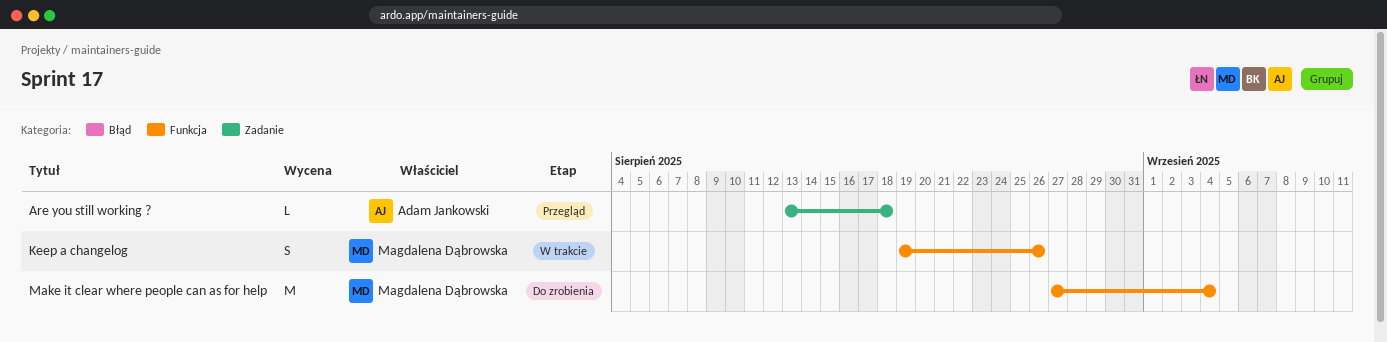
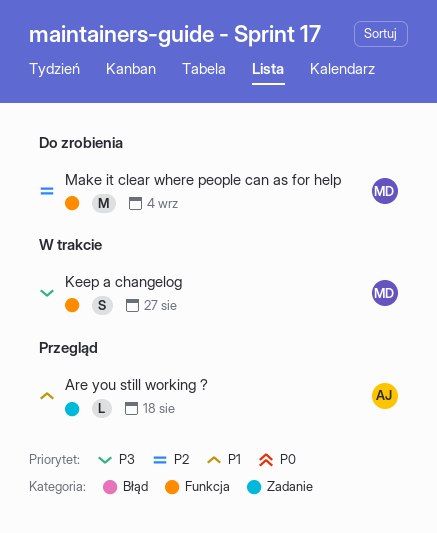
Keep a changelog, due: Aug 26 -> Aug 27

